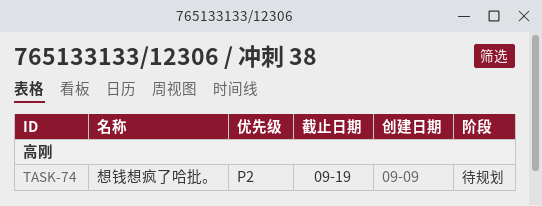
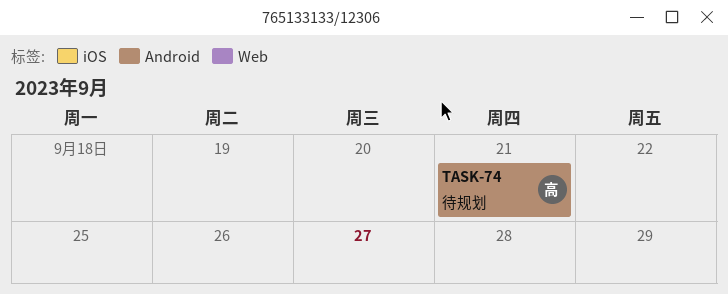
TASK-74, due: Sep 19 -> Sep 21

